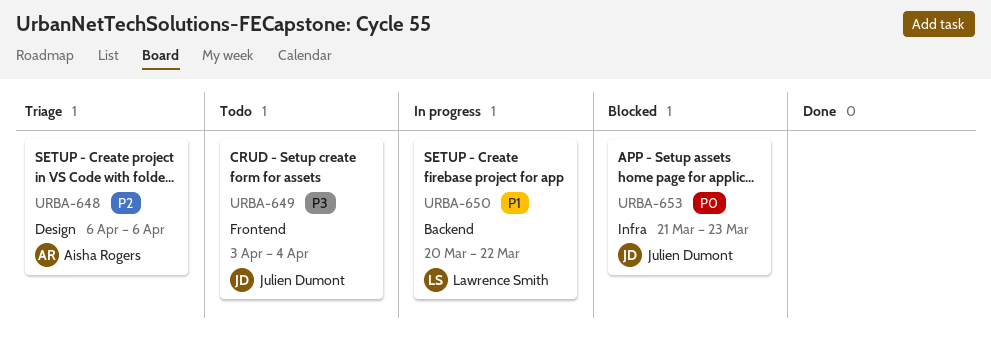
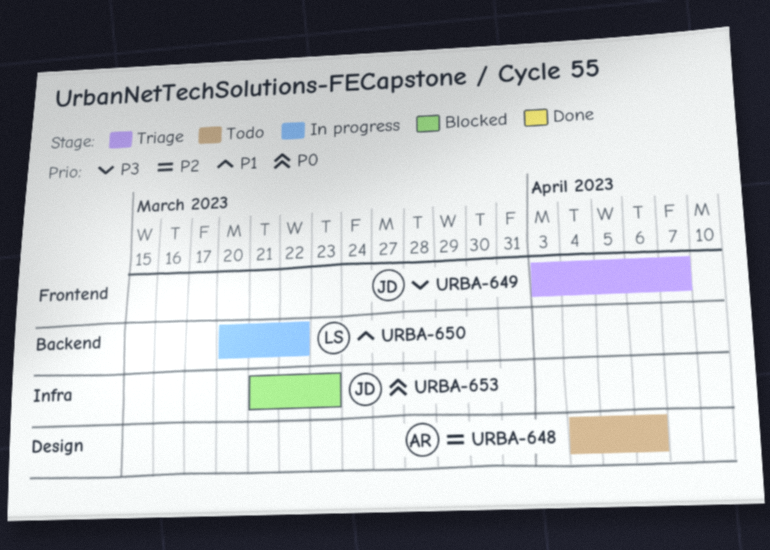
URBA-648, status: Triage -> Todo
URBA-648, start: Apr 6 -> Apr 4
URBA-649, status: Todo -> Triage
URBA-649, due: Apr 4 -> Apr 7

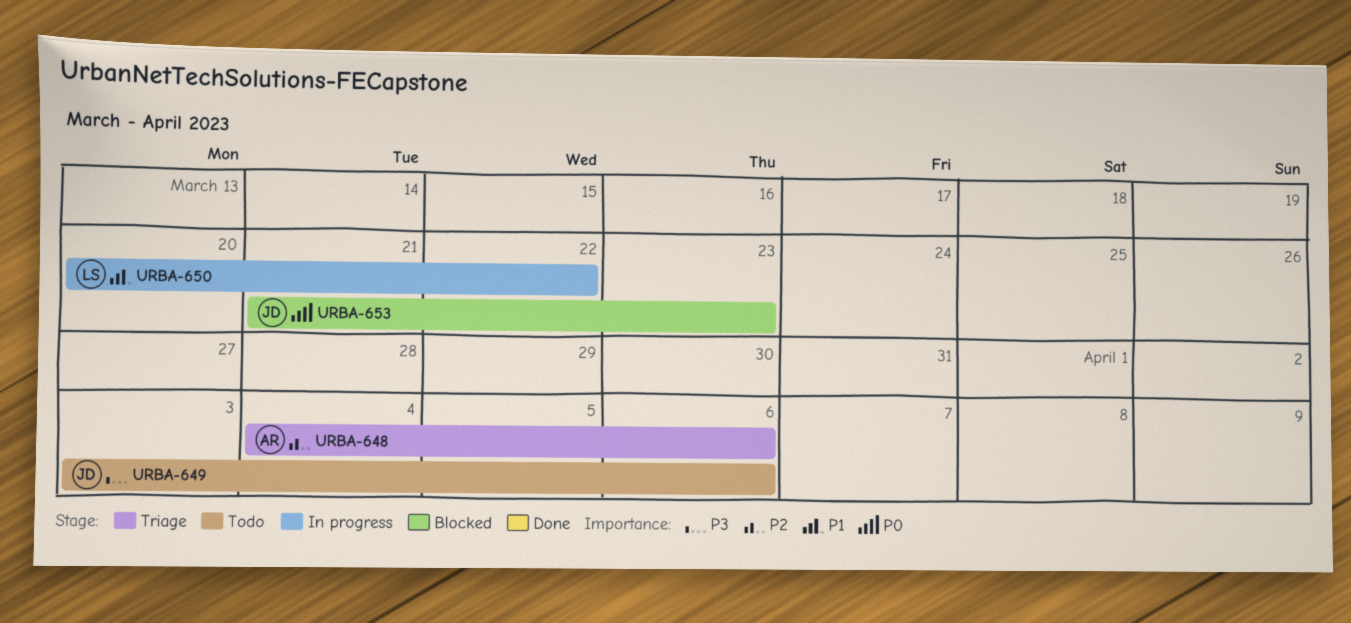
URBA-648, status: Todo -> Triage
URBA-649, status: Triage -> Todo
URBA-649, due: Apr 7 -> Apr 6

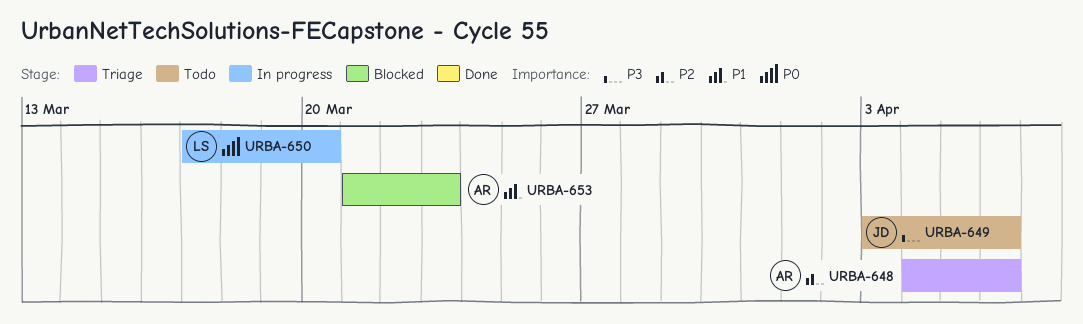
URBA-650, priority: P1 -> P0
URBA-650, start: Mar 20 -> Mar 17
URBA-650, due: Mar 22 -> Mar 20
URBA-653, owner: JD -> AR
URBA-653, priority: P0 -> P1

